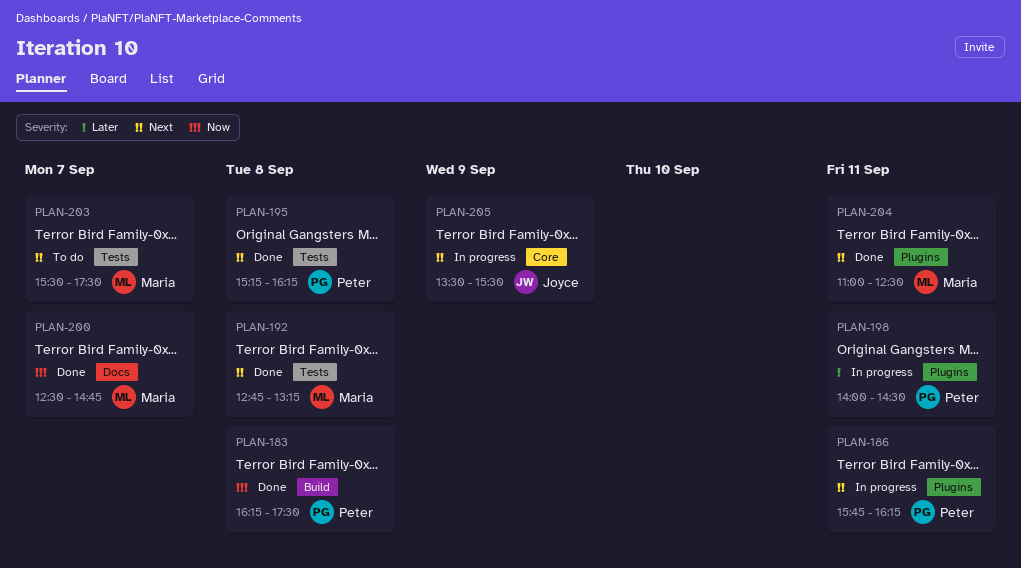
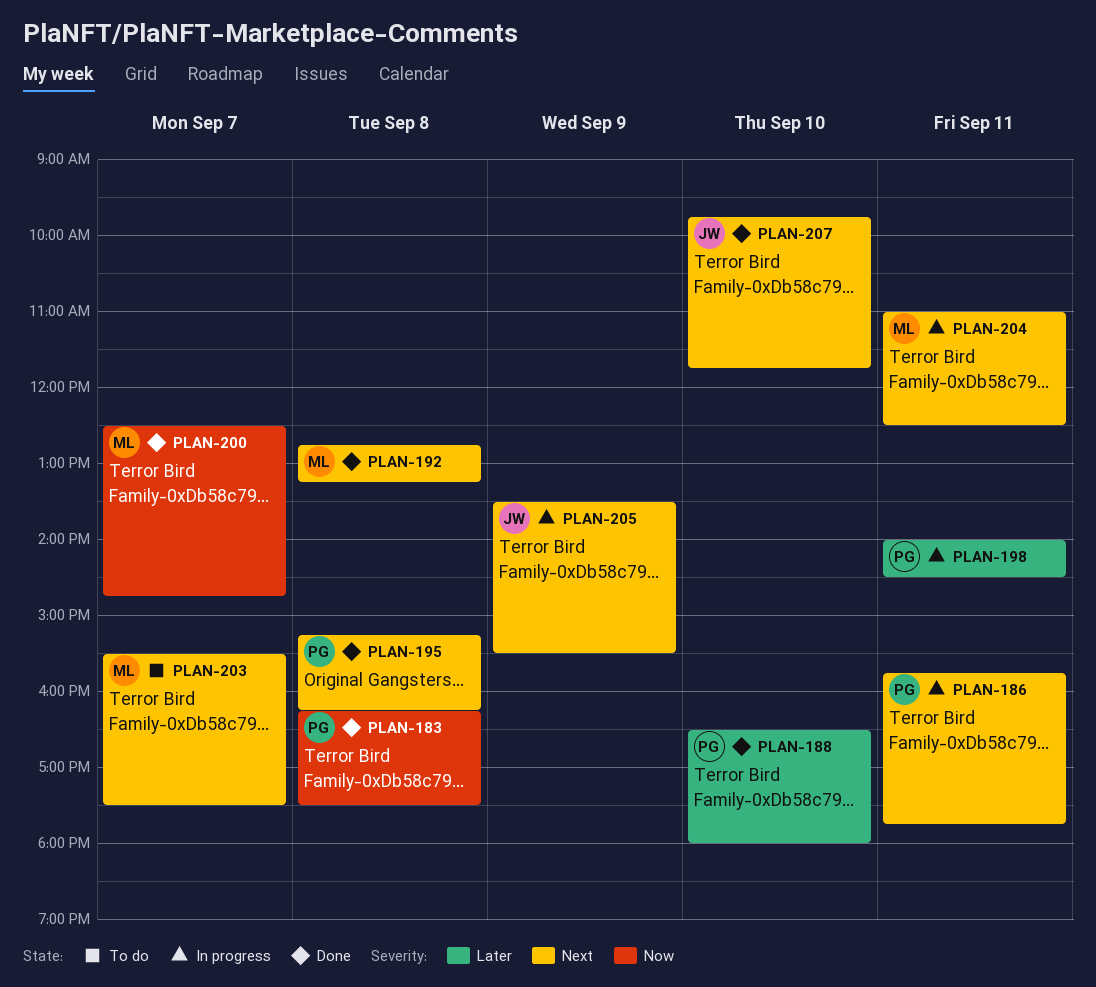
PLAN-186, ends: 16:15 -> 17:45
PLAN-188: none -> present
PLAN-204, status: Done -> In progress
PLAN-207: none -> present

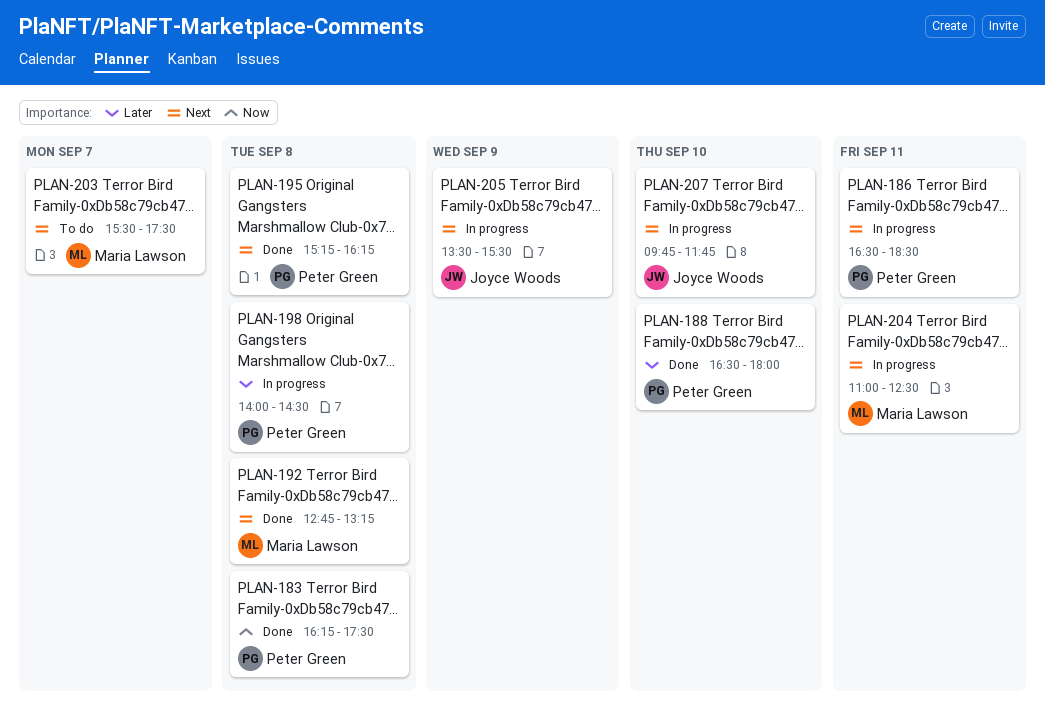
PLAN-186, begins: 15:45 -> 16:30
PLAN-186, ends: 17:45 -> 18:30
PLAN-198, day: Sep 11 -> Sep 8
PLAN-200: present -> none
PLAN-207, status: Done -> In progress

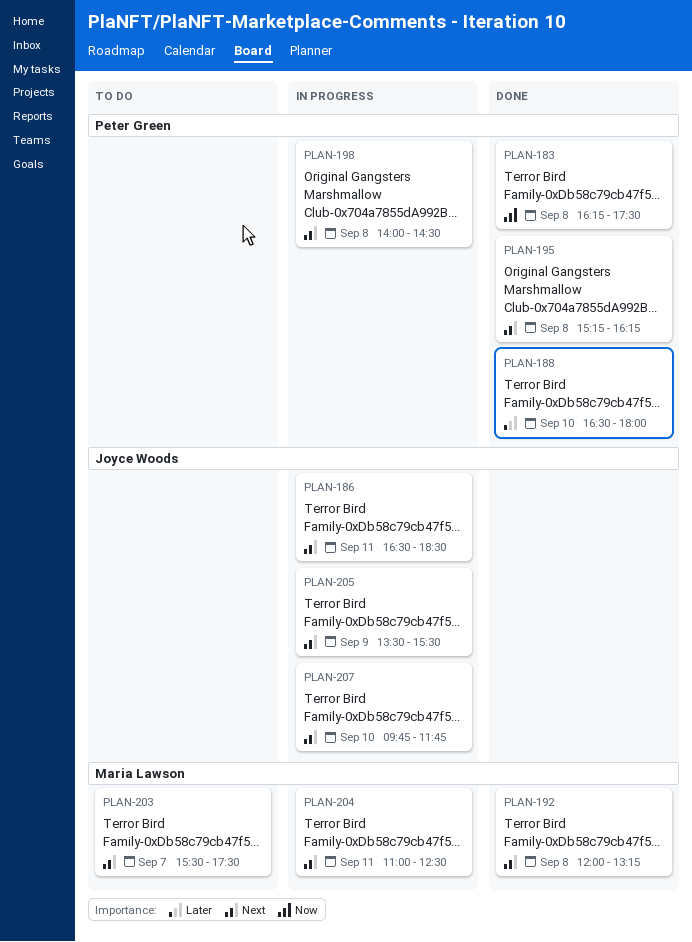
PLAN-186, owner: Peter Green -> Joyce Woods
PLAN-192, begins: 12:45 -> 12:00
PLAN-198, priority: Later -> Next

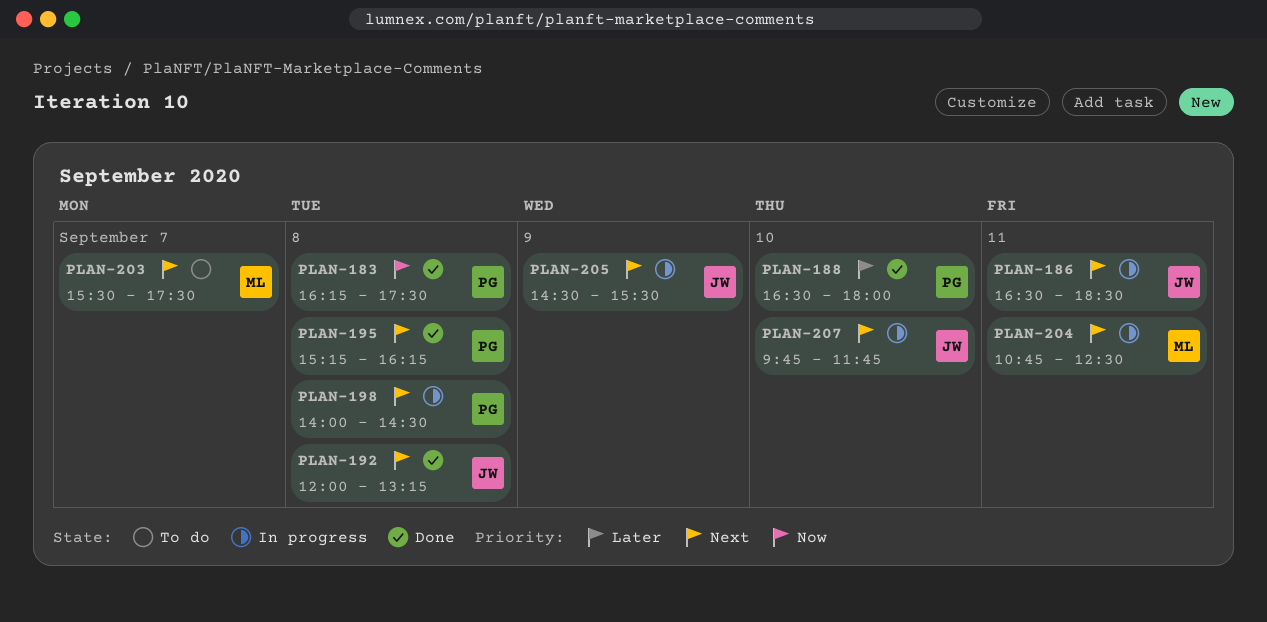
PLAN-192, owner: Maria Lawson -> Joyce Woods
PLAN-204, begins: 11:00 -> 10:45
PLAN-205, begins: 13:30 -> 14:30

